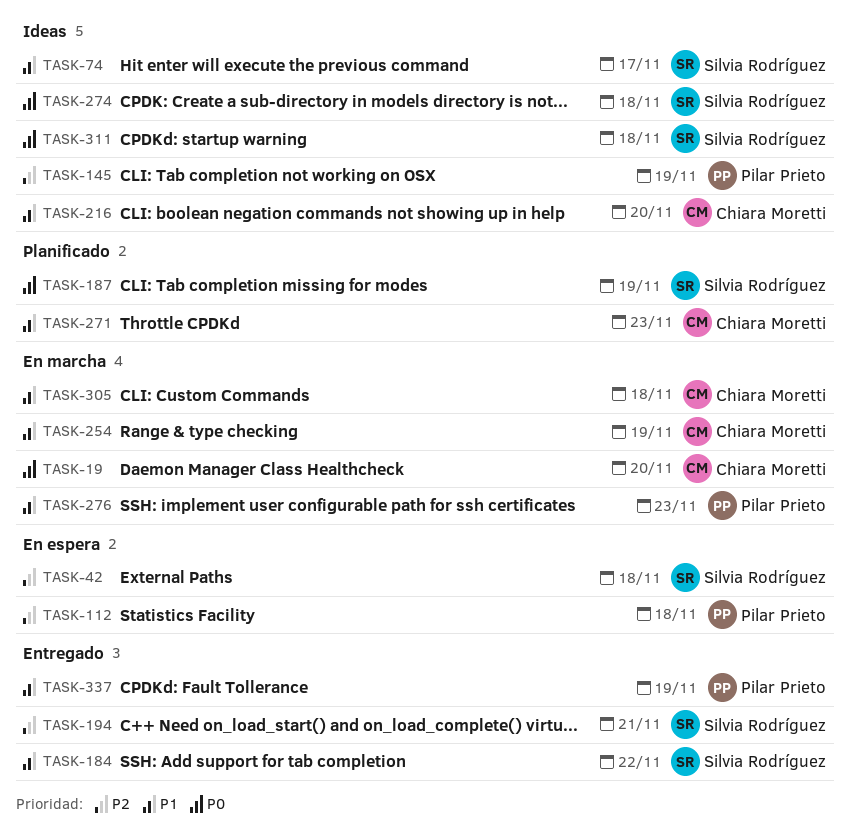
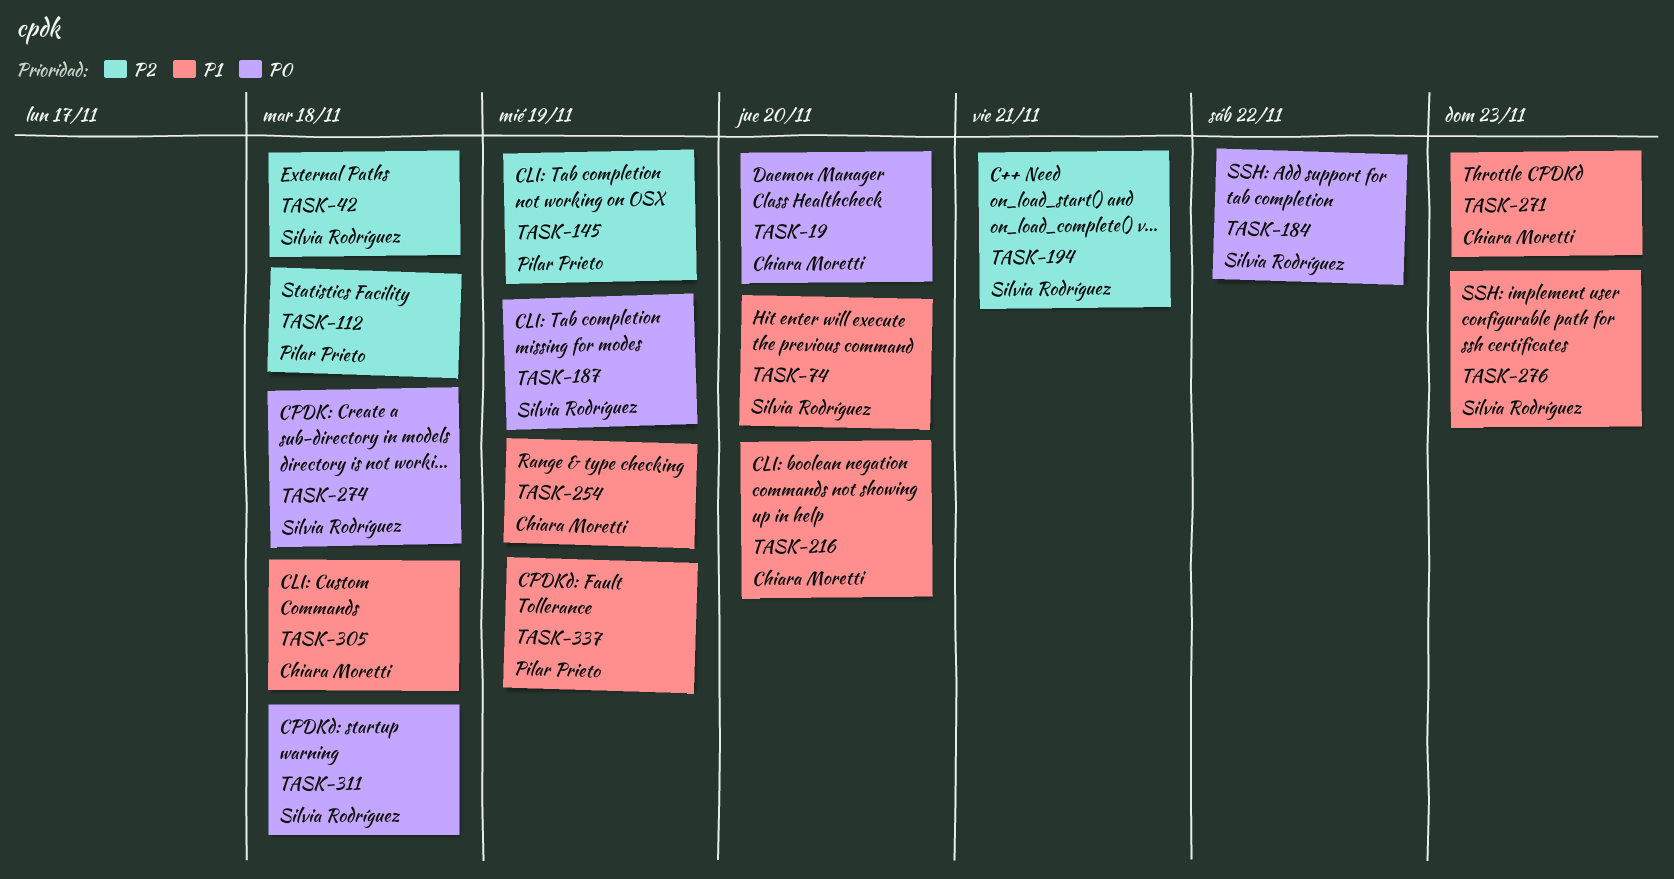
TASK-74, due: Nov 17 -> Nov 20
TASK-184, priority: P1 -> P0
TASK-276, owner: Pilar Prieto -> Silvia Rodríguez

